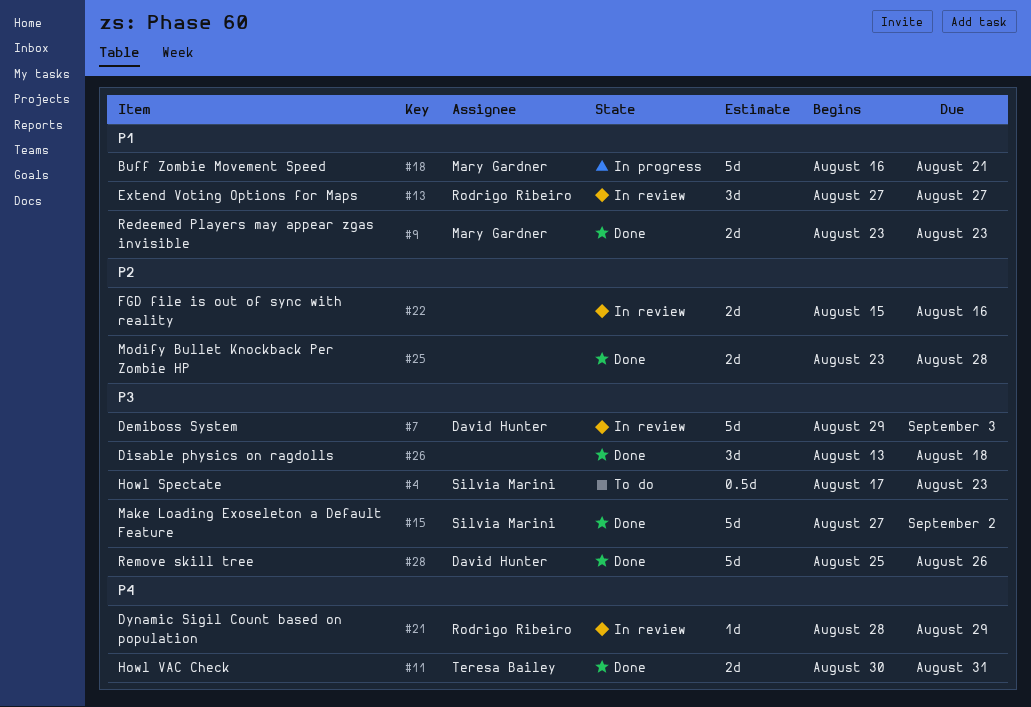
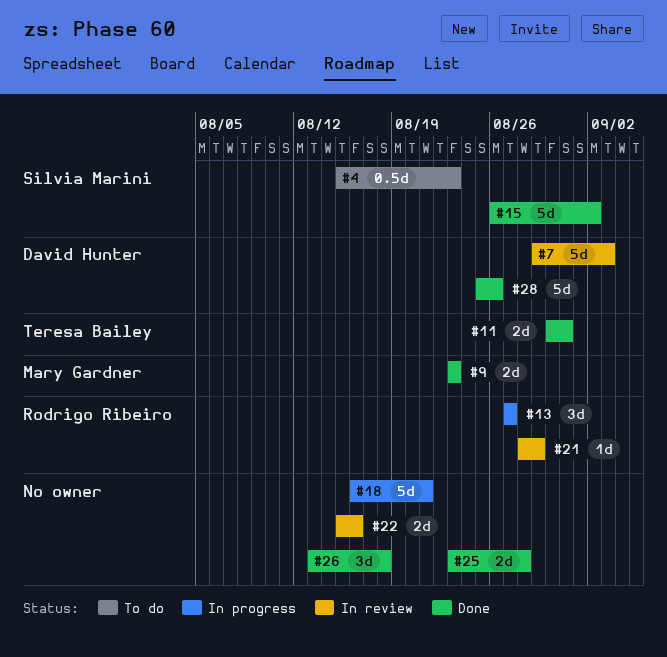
#4, start: Aug 17 -> Aug 15
#13, status: In review -> In progress
#15, start: Aug 27 -> Aug 26
#18, owner: Mary Gardner -> none

